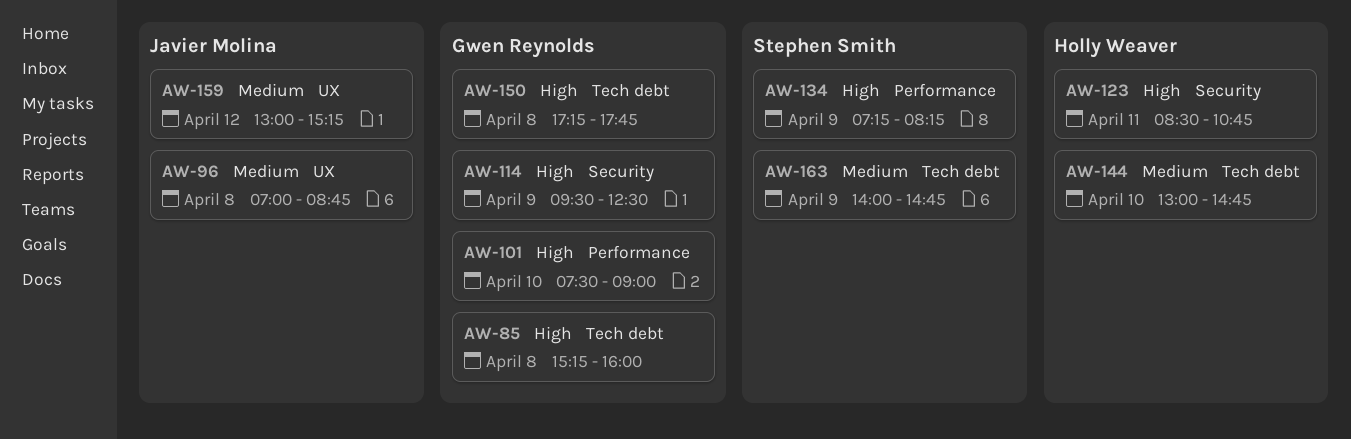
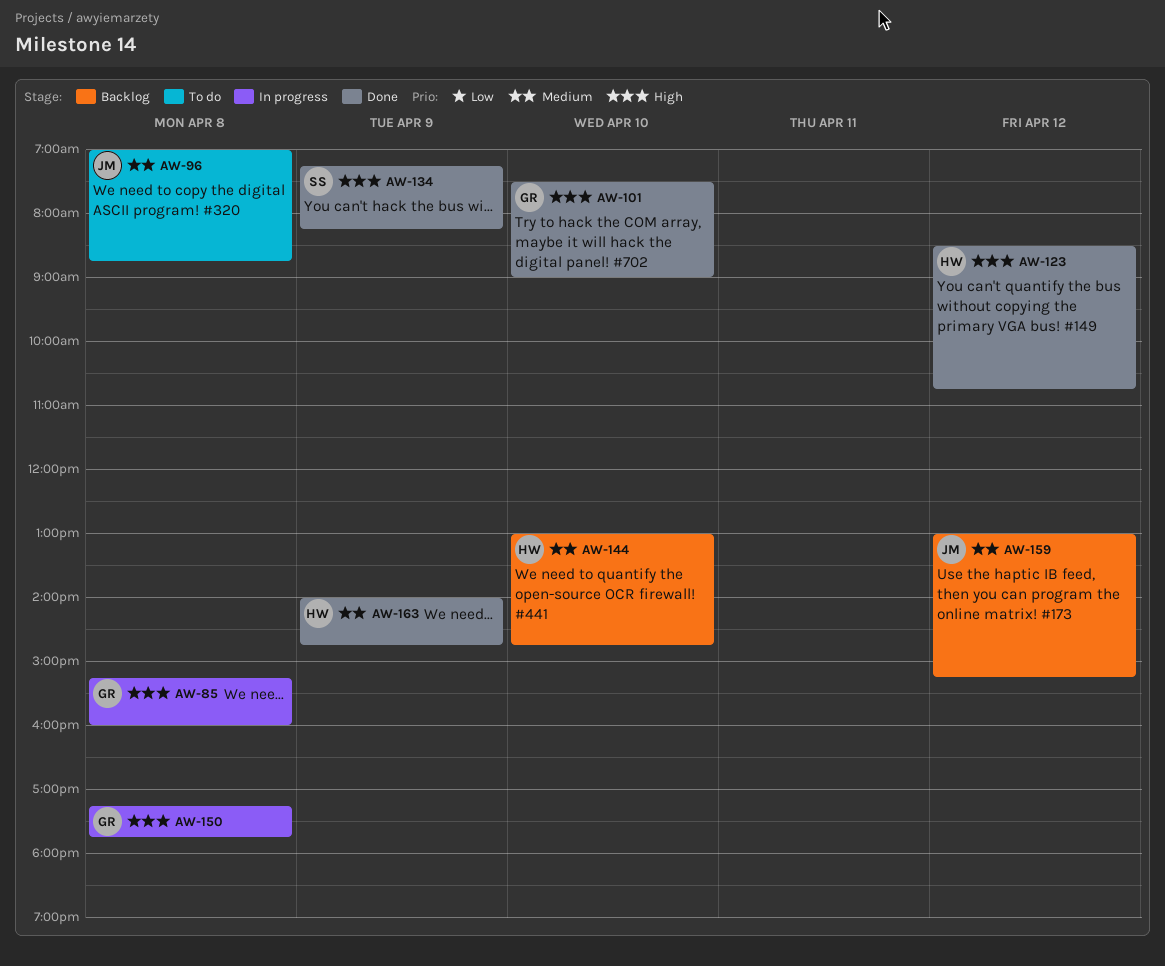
AW-114: present -> none
AW-123, day: Apr 11 -> Apr 12
AW-163, owner: Stephen Smith -> Holly Weaver

